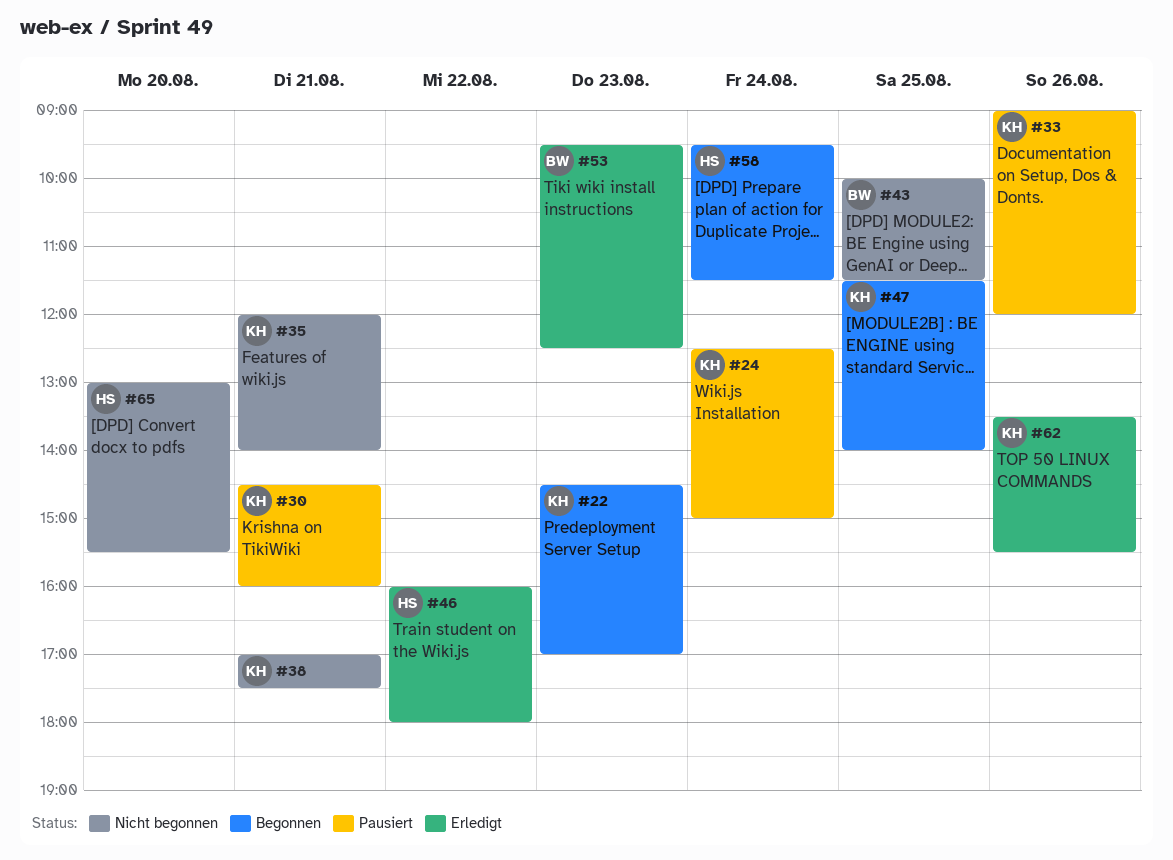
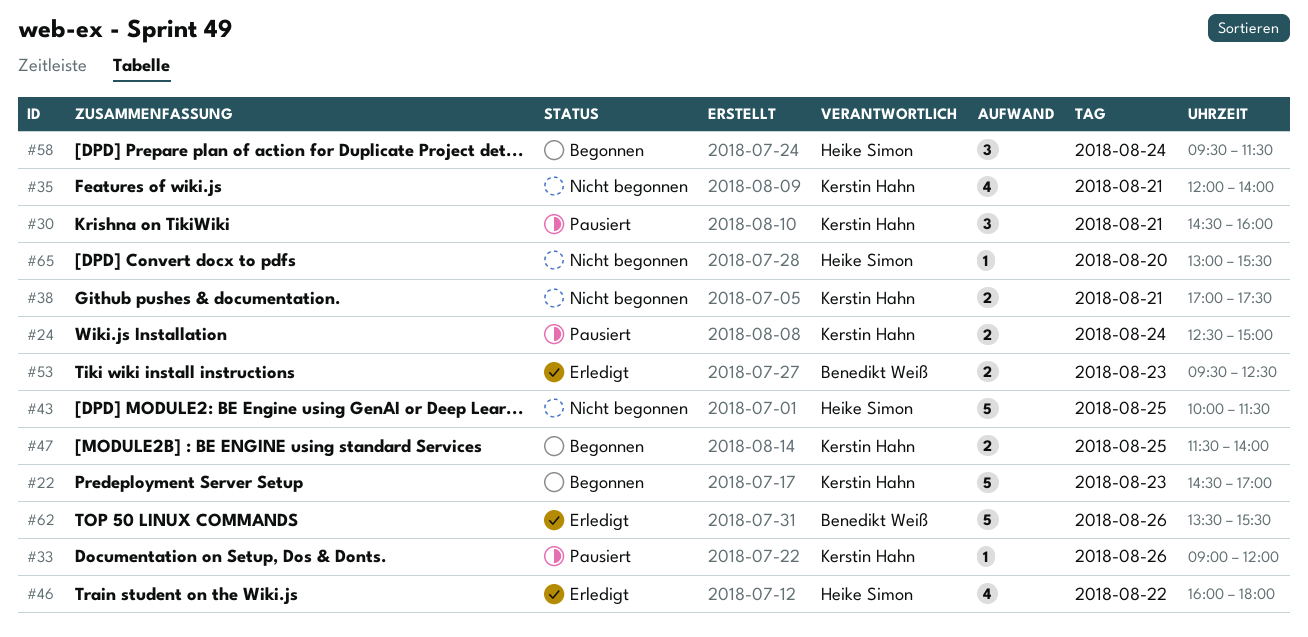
#43, owner: Benedikt Weiß -> Heike Simon
#62, owner: Kerstin Hahn -> Benedikt Weiß

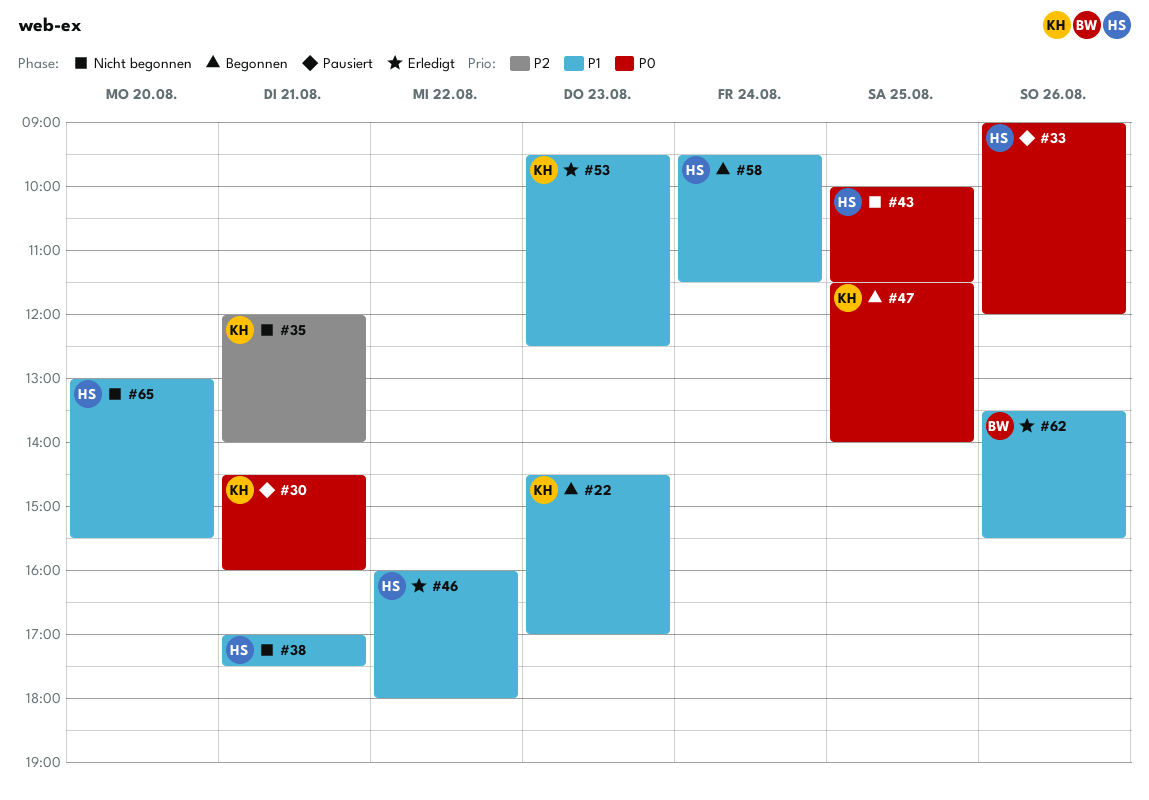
#24: present -> none
#33, owner: Kerstin Hahn -> Heike Simon
#38, owner: Kerstin Hahn -> Heike Simon
#53, owner: Benedikt Weiß -> Kerstin Hahn

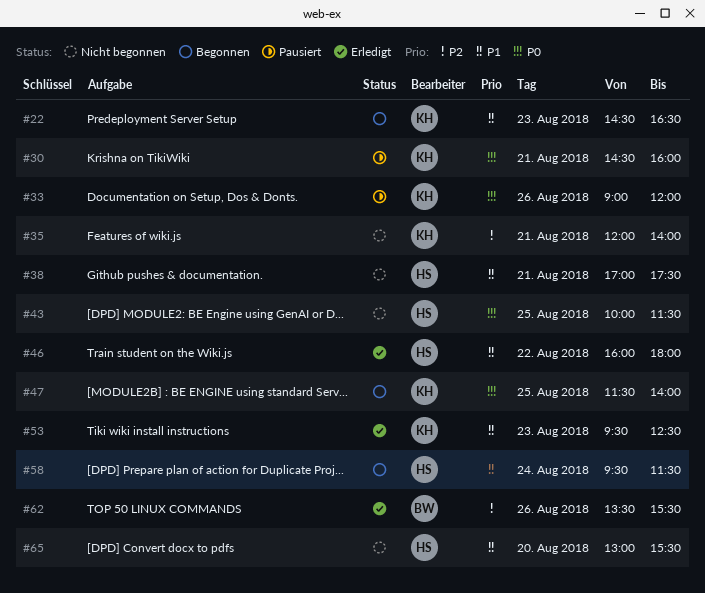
#22, ends: 17:00 -> 16:30
#33, owner: HS -> KH
#62, priority: P1 -> P2

